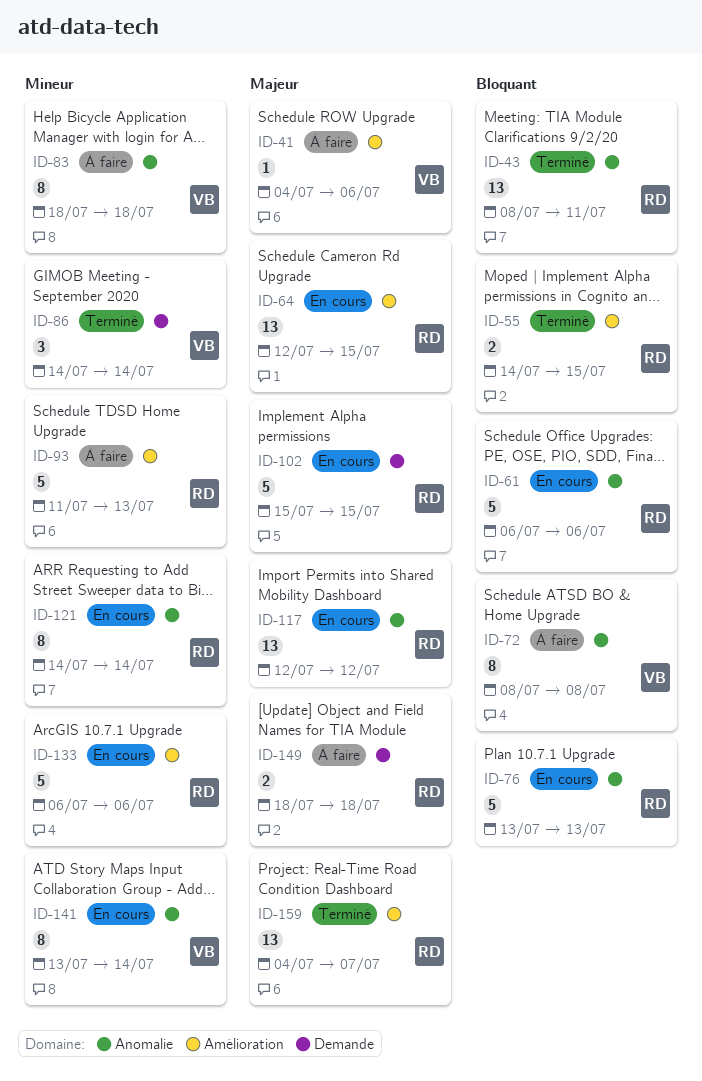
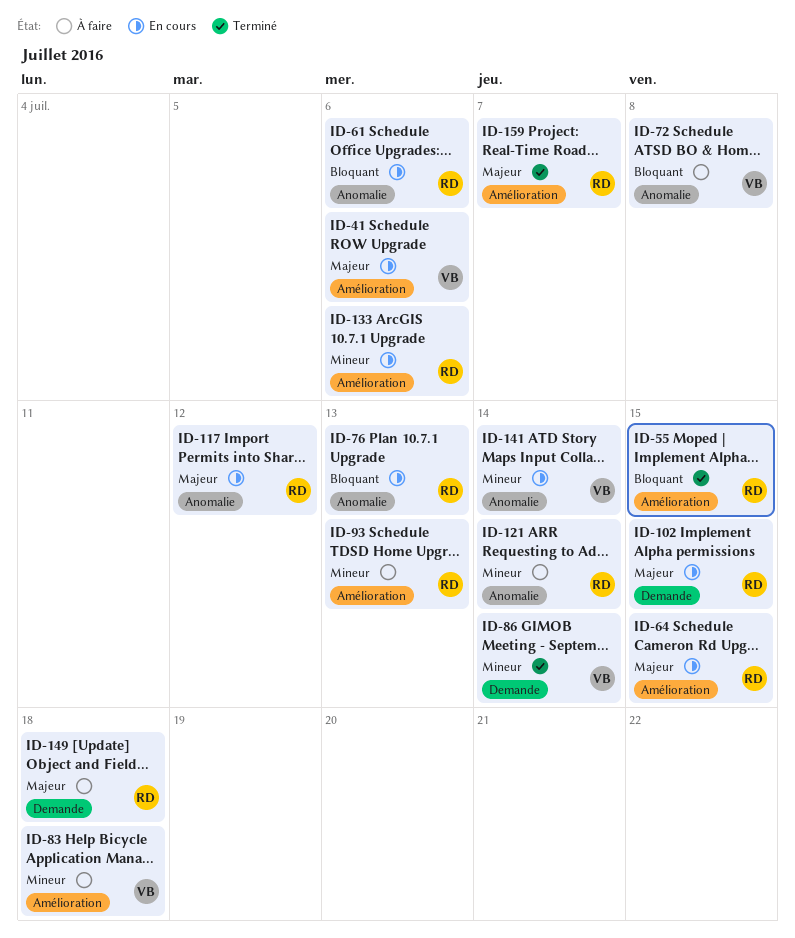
ID-41, status: À faire -> En cours
ID-43: present -> none
ID-83, label: Anomalie -> Amélioration
ID-121, status: En cours -> À faire

